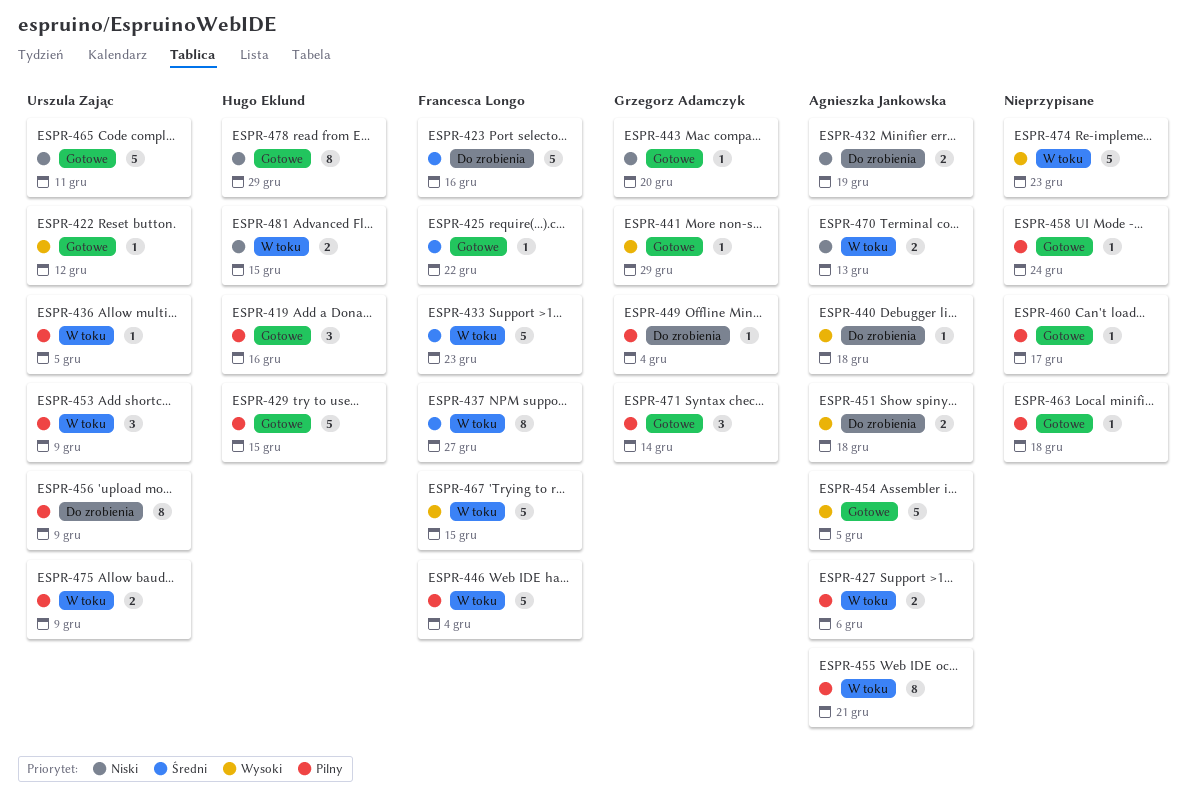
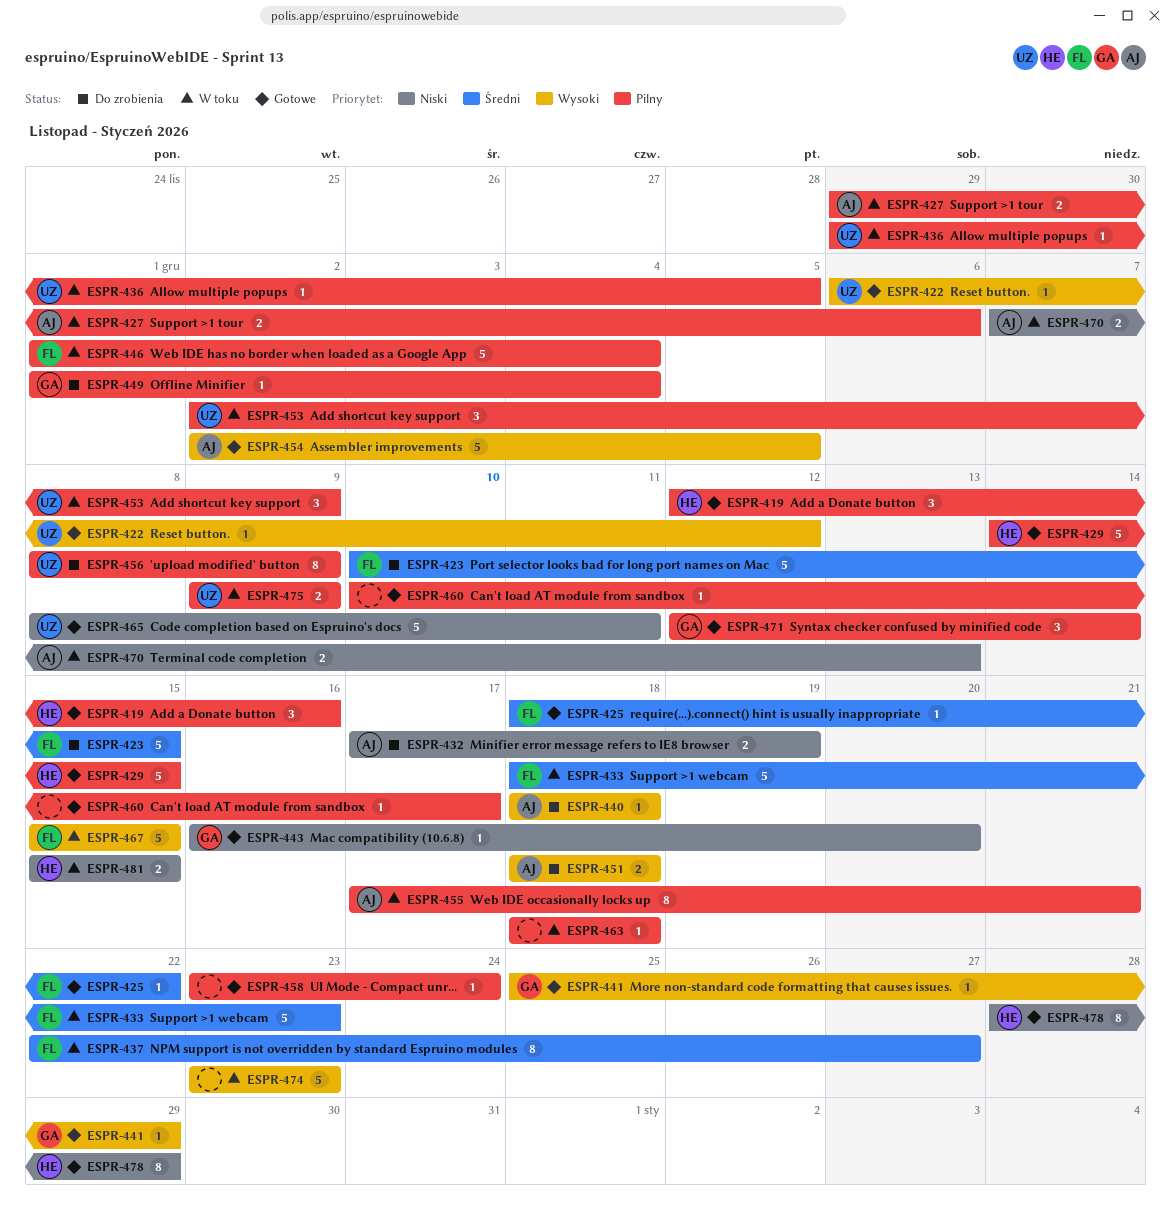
ESPR-423, due: Dec 16 -> Dec 15
ESPR-463, status: Gotowe -> W toku

